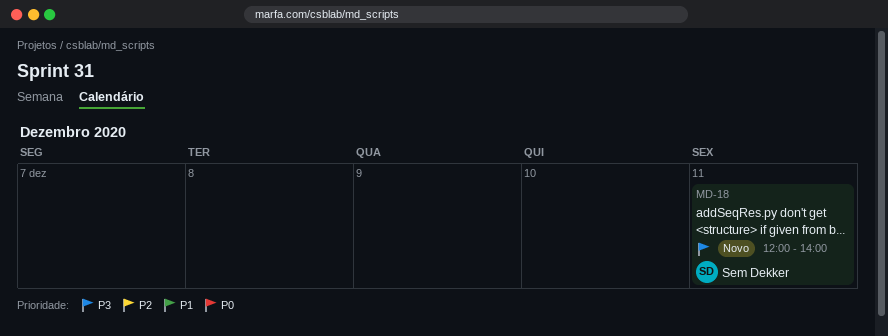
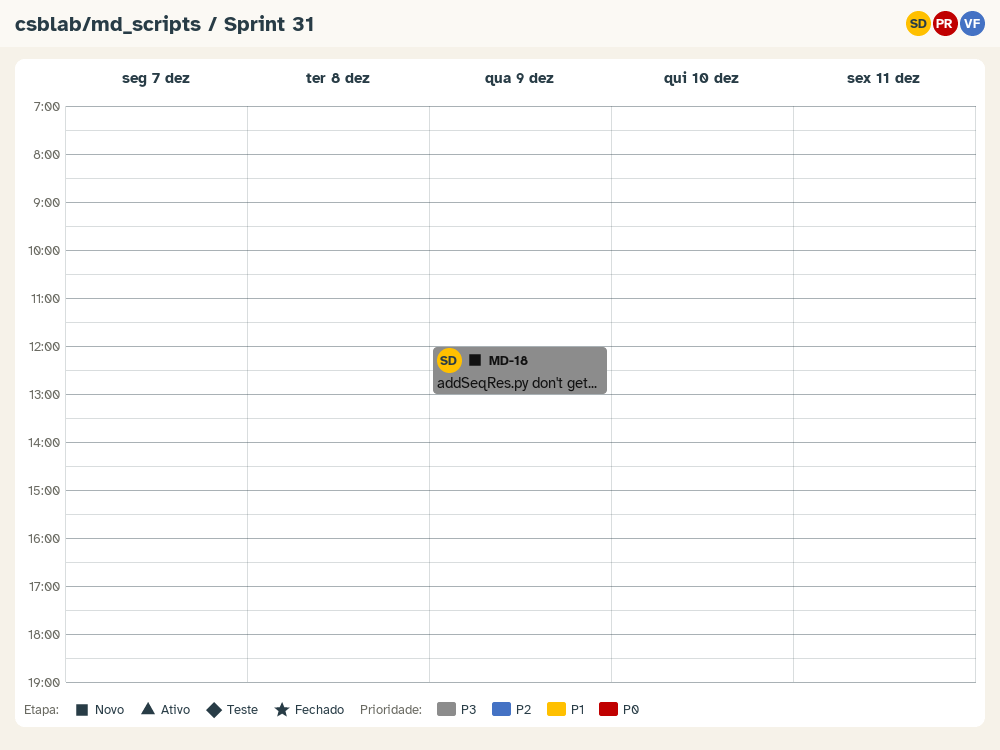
MD-18, day: Dec 11 -> Dec 9
MD-18, ends: 14:00 -> 13:00

